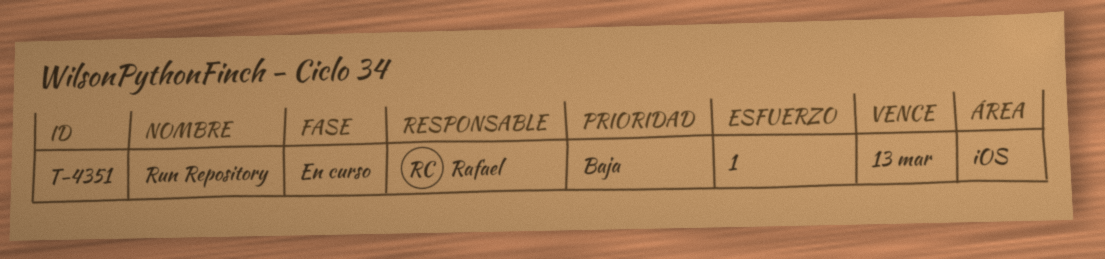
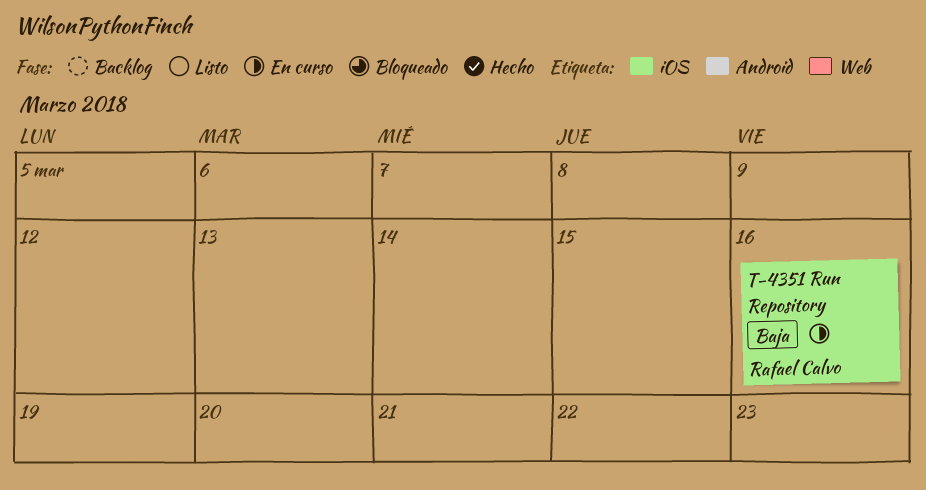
T-4351, due: Mar 13 -> Mar 16

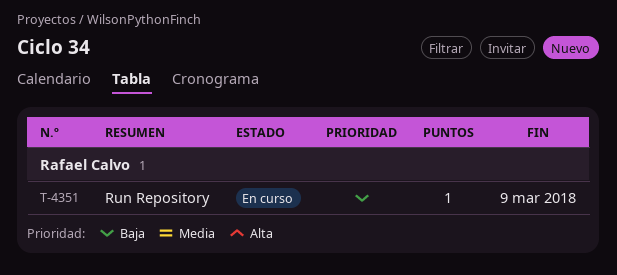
T-4351, due: Mar 16 -> Mar 9

